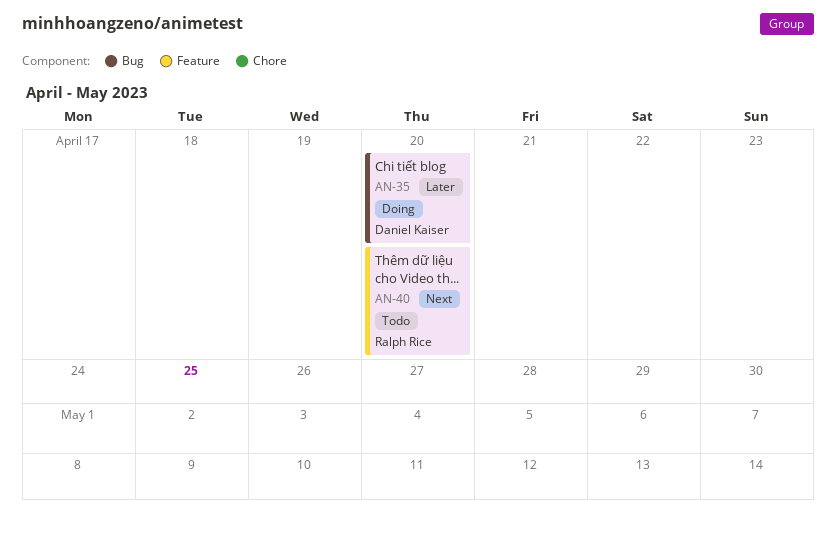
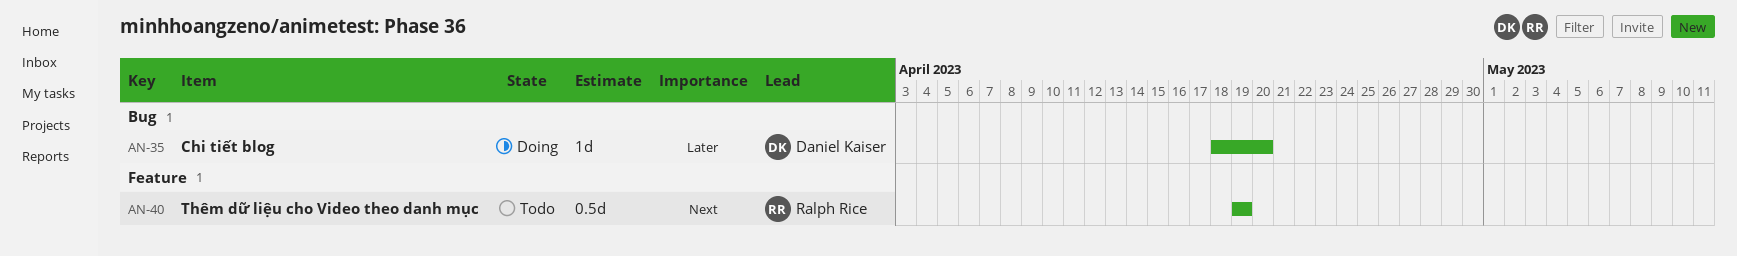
AN-40, due: Apr 20 -> Apr 19

